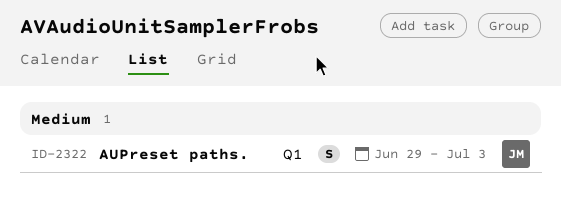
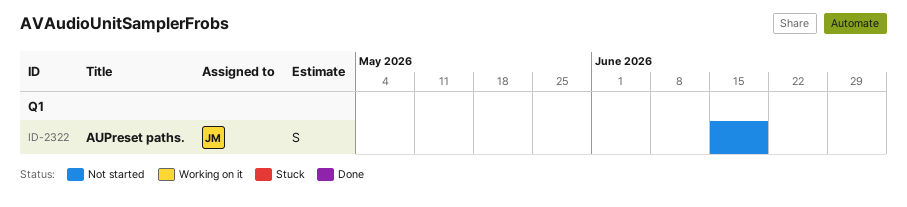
ID-2322, start: Jun 29 -> Jun 15
ID-2322, due: Jul 3 -> Jun 19

